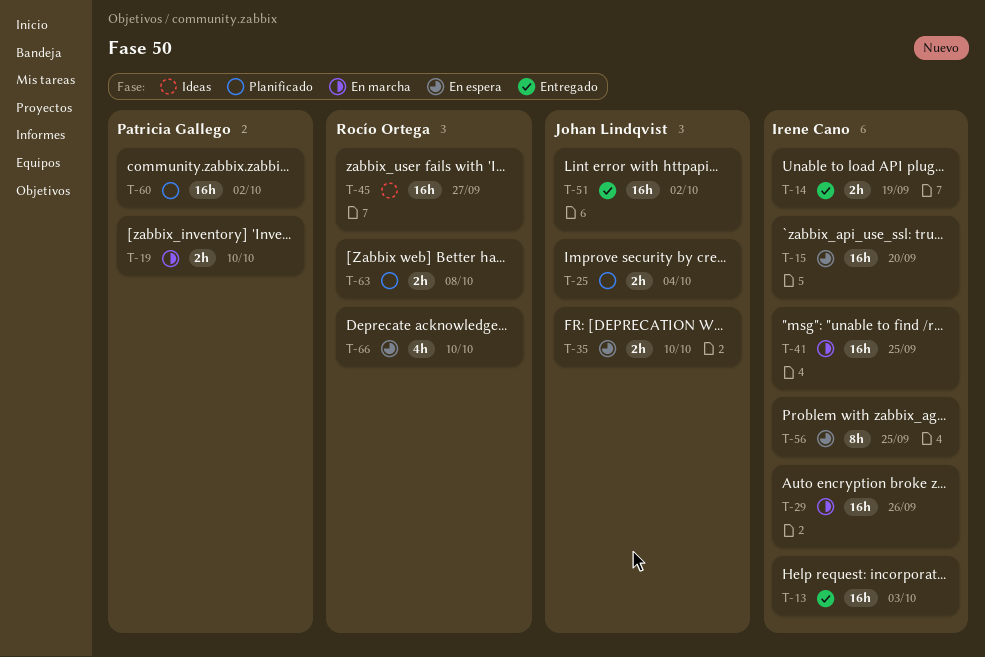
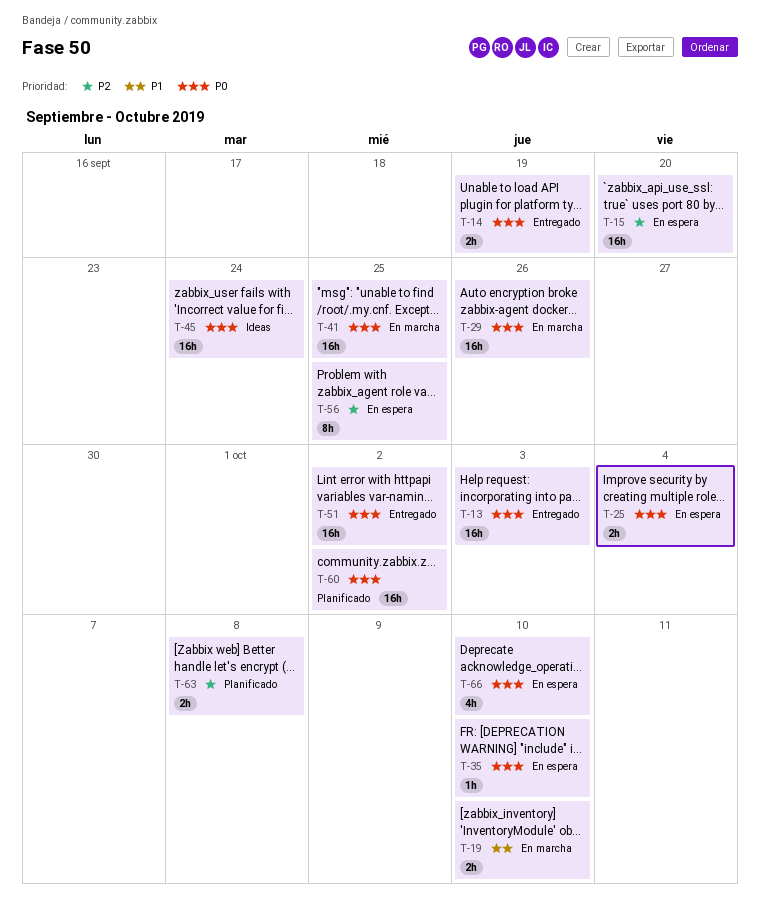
T-25, status: Planificado -> En espera
T-35, estimate: 2h -> 1h
T-45, due: Sep 27 -> Sep 24

